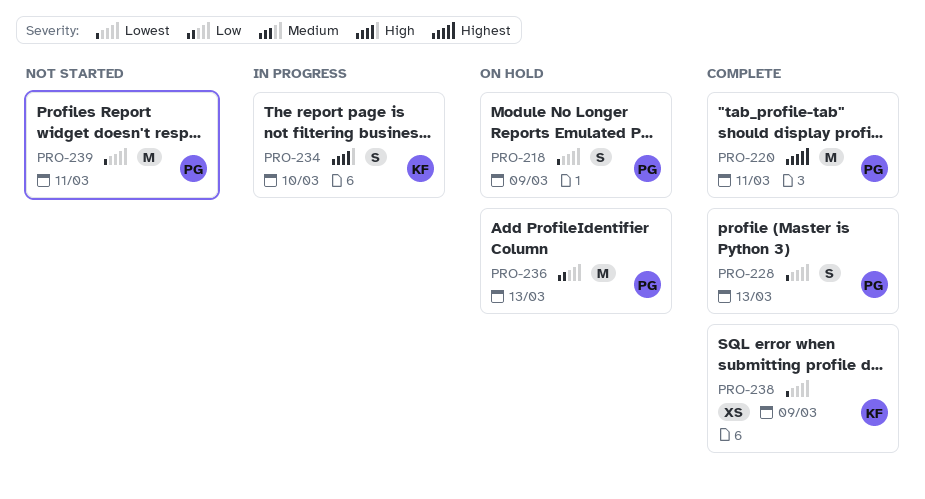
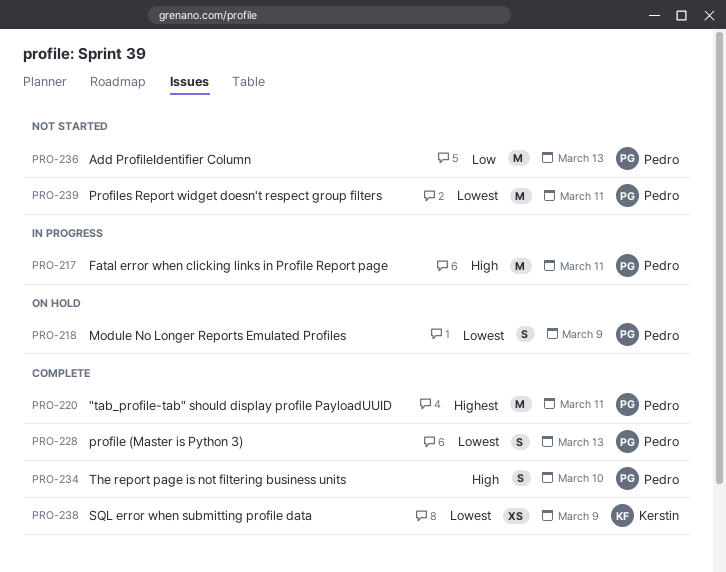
PRO-217: none -> present
PRO-234, status: In progress -> Complete
PRO-234, owner: Kerstin -> Pedro
PRO-236, status: On hold -> Not started

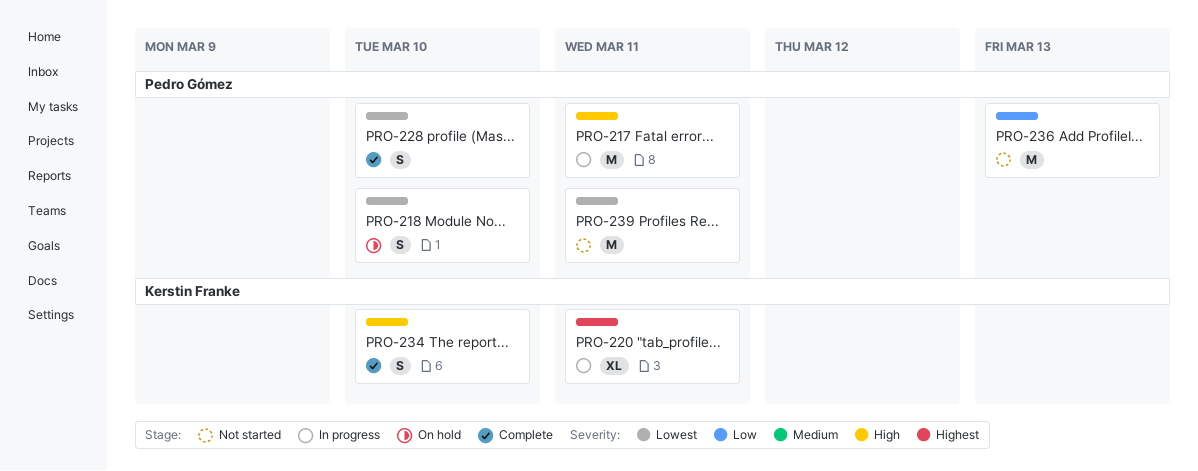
PRO-218, due: Mar 9 -> Mar 10
PRO-220, status: Complete -> In progress
PRO-220, owner: Pedro Gómez -> Kerstin Franke
PRO-220, estimate: M -> XL
PRO-228, due: Mar 13 -> Mar 10
PRO-234, owner: Pedro Gómez -> Kerstin Franke
PRO-238: present -> none

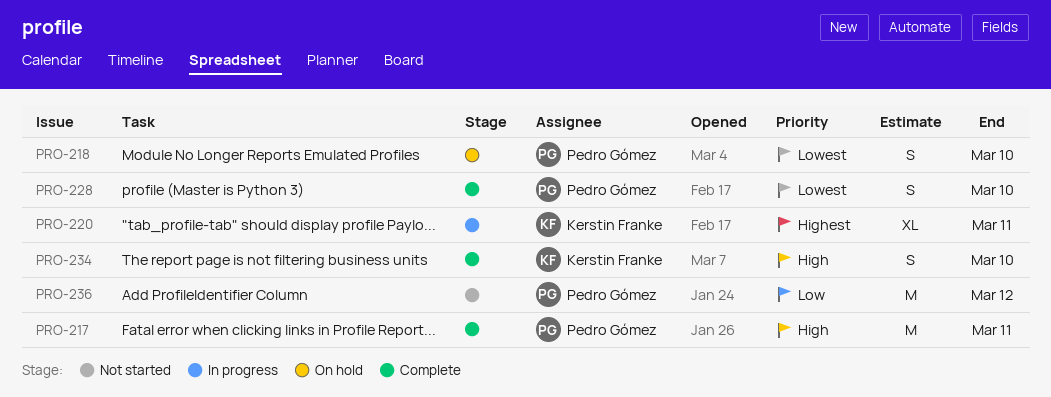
PRO-217, status: In progress -> Complete
PRO-236, due: Mar 13 -> Mar 12
PRO-239: present -> none

